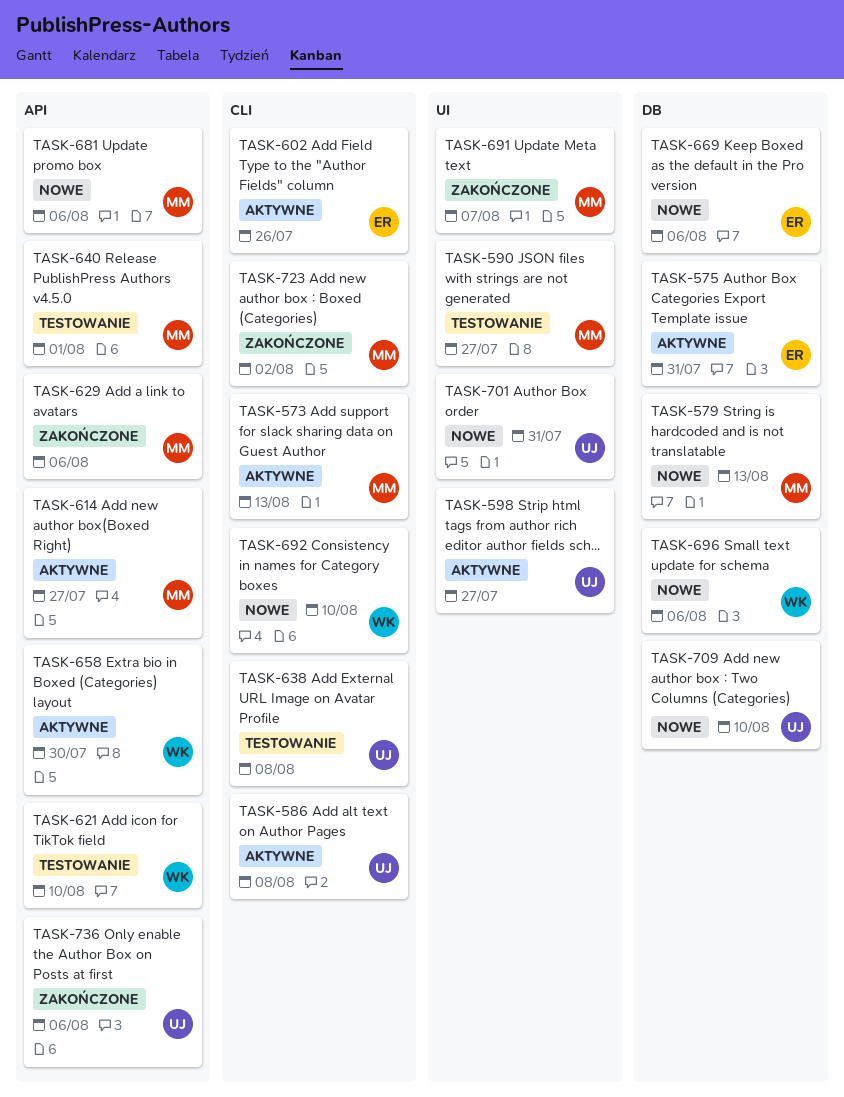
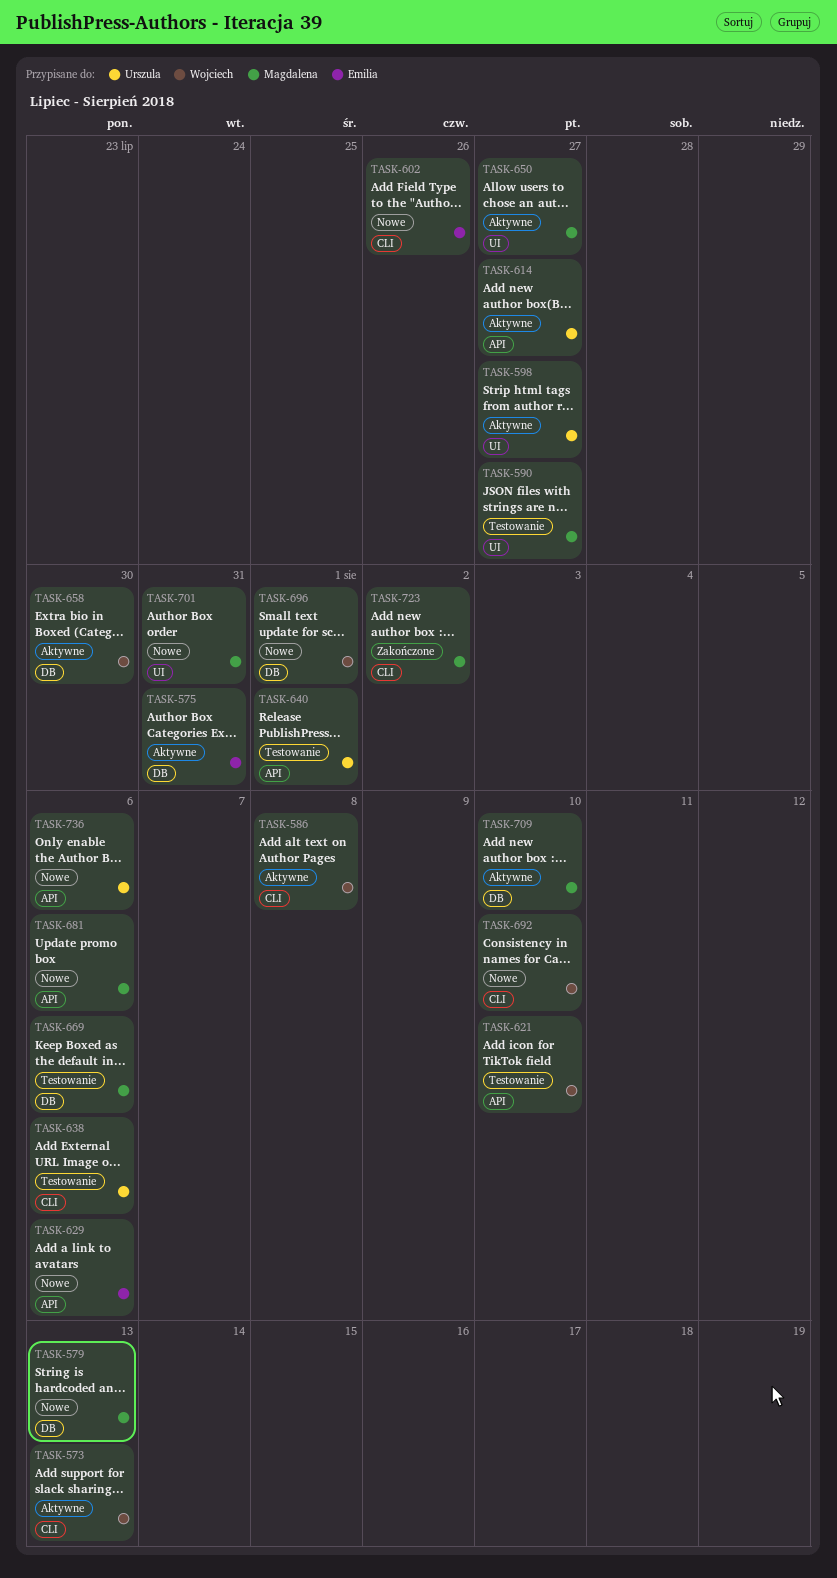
TASK-573, owner: Magdalena -> Wojciech
TASK-586, owner: Urszula -> Wojciech
TASK-602, status: Aktywne -> Nowe
TASK-614, owner: Magdalena -> Urszula
TASK-629, status: Zakończone -> Nowe
TASK-629, owner: Magdalena -> Emilia
TASK-638, due: Aug 8 -> Aug 6
TASK-640, owner: Magdalena -> Urszula
TASK-650: none -> present
TASK-658, label: API -> DB
TASK-669, status: Nowe -> Testowanie
TASK-669, owner: Emilia -> Magdalena
TASK-691: present -> none
TASK-696, due: Aug 6 -> Aug 1
TASK-701, owner: Urszula -> Magdalena
TASK-709, status: Nowe -> Aktywne
TASK-709, owner: Urszula -> Magdalena
TASK-736, status: Zakończone -> Nowe

